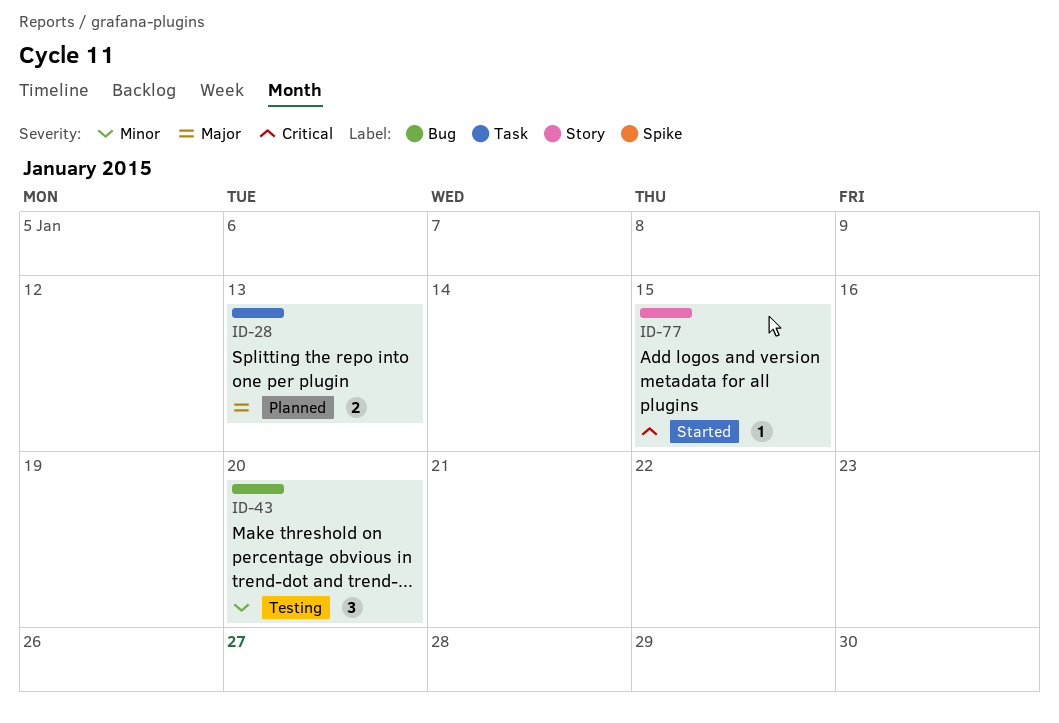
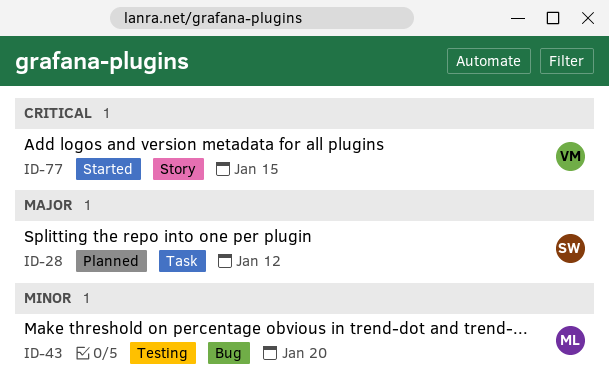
ID-28, due: Jan 13 -> Jan 12

